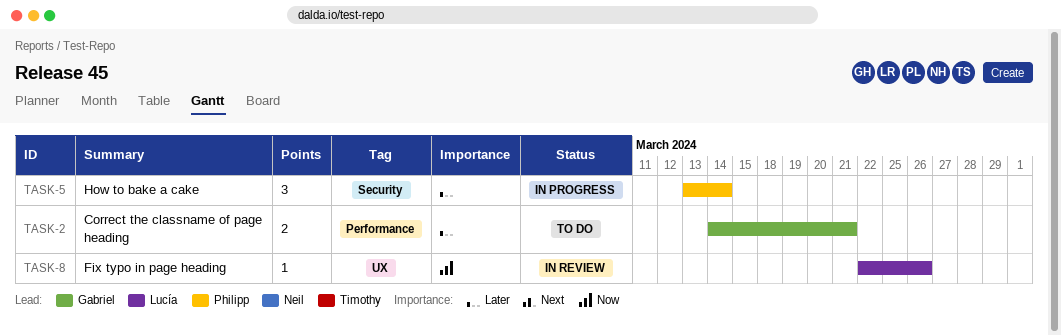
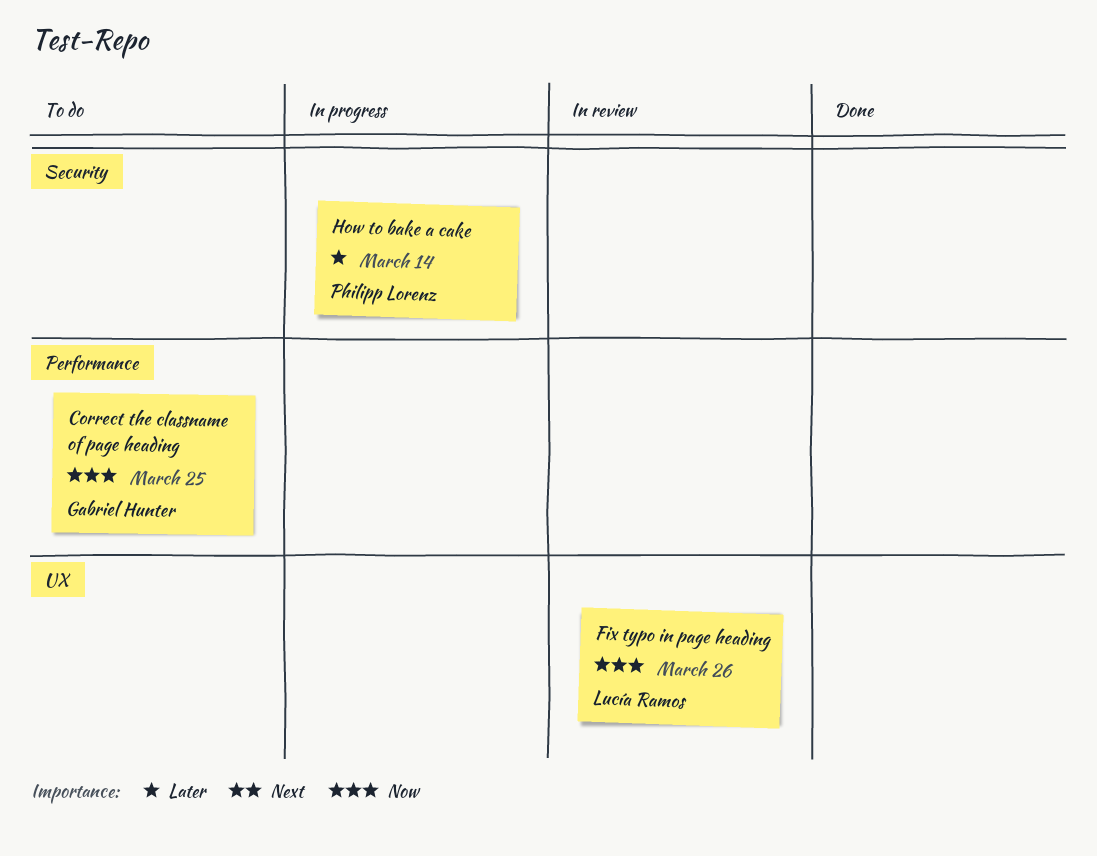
Correct the classname of page heading, priority: Later -> Now
Correct the classname of page heading, due: Mar 21 -> Mar 25

